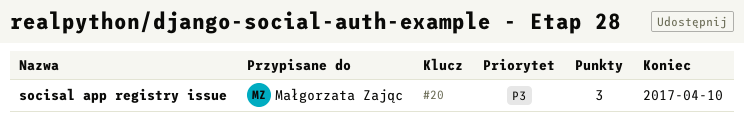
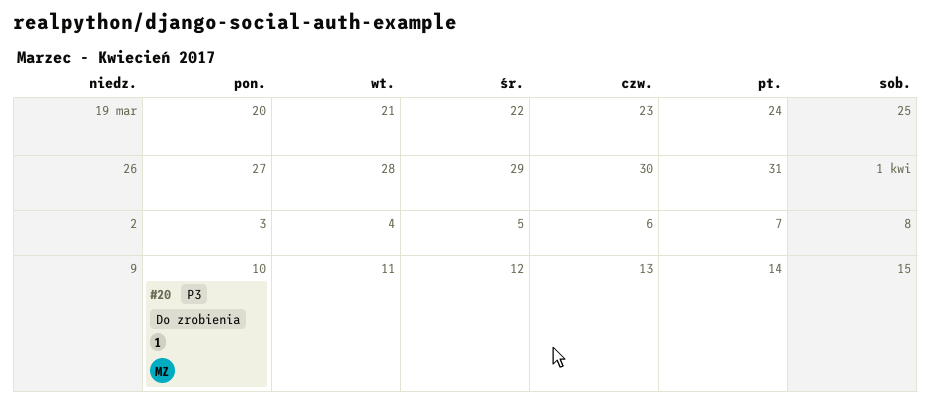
#20, estimate: 3 -> 1

